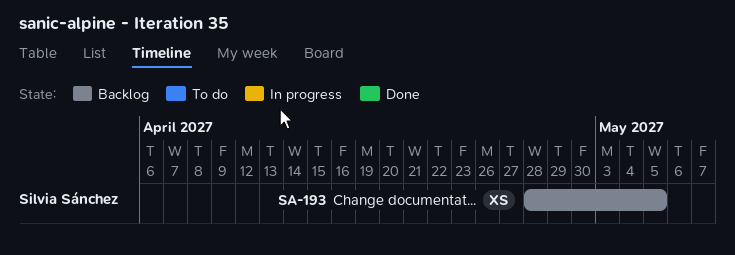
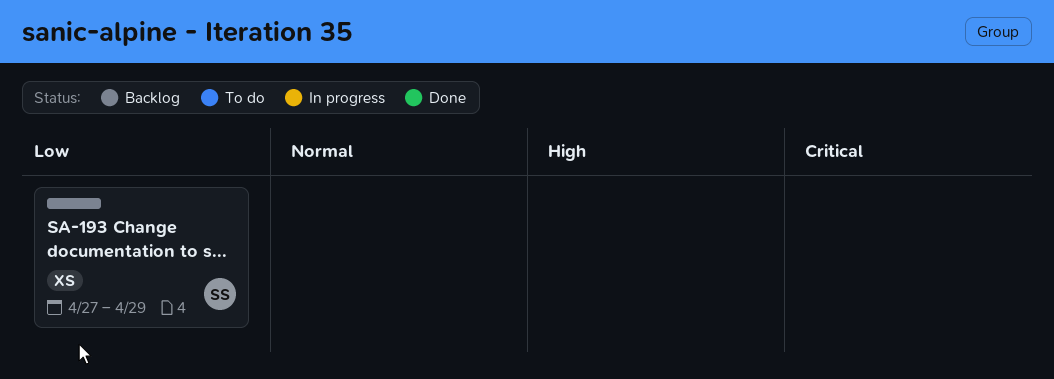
SA-193, start: Apr 28 -> Apr 27
SA-193, due: May 5 -> Apr 29

